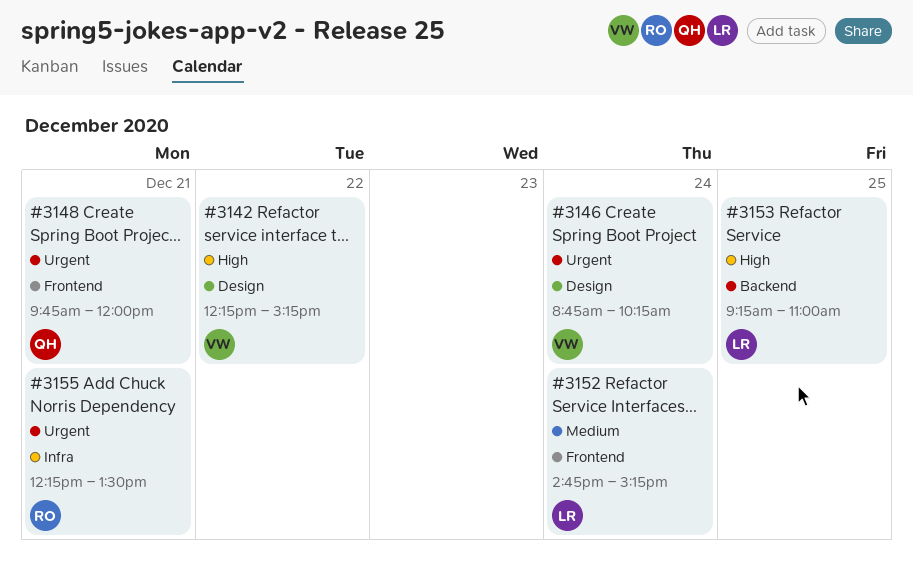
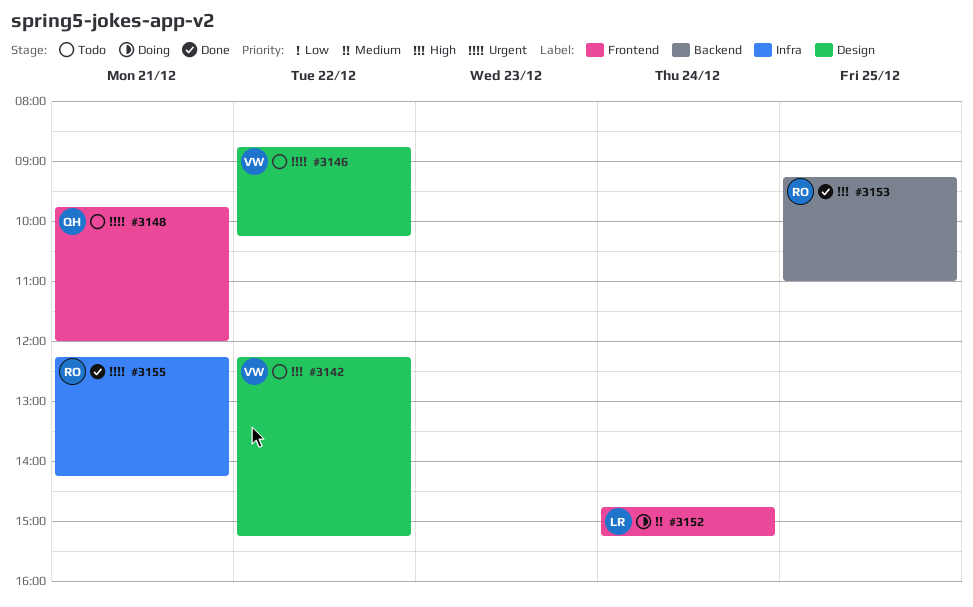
#3146, day: Dec 24 -> Dec 22
#3153, owner: LR -> RO
#3155, ends: 13:30 -> 14:15

